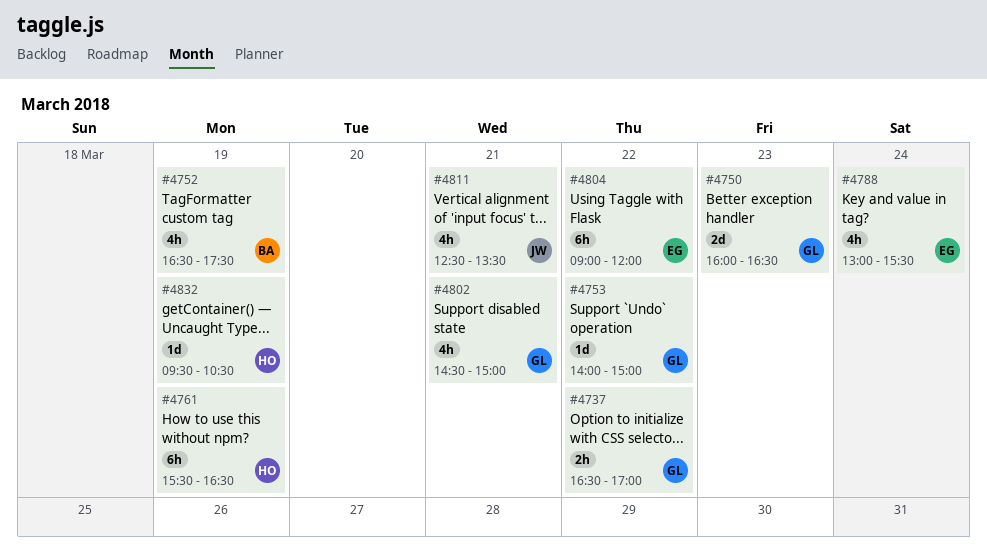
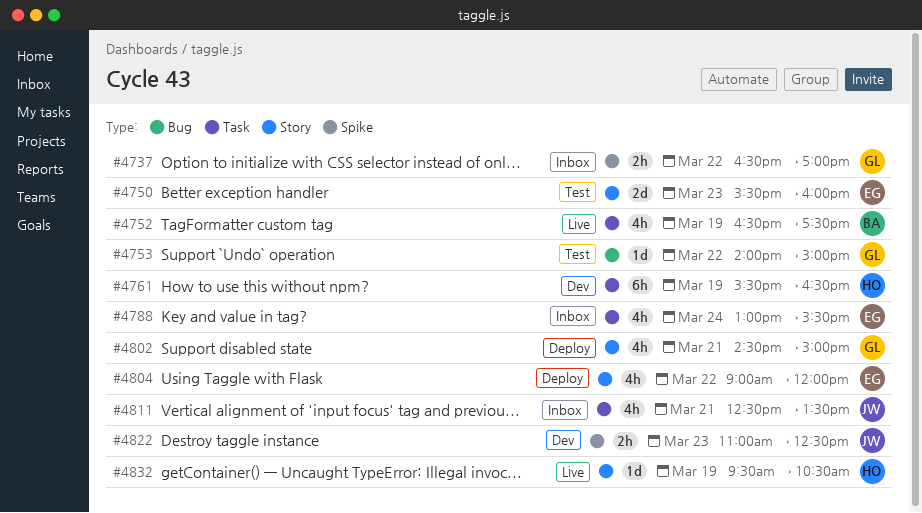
#4750, owner: GL -> EG
#4750, begins: 16:00 -> 15:30
#4750, ends: 16:30 -> 16:00
#4804, estimate: 6h -> 4h
#4822: none -> present

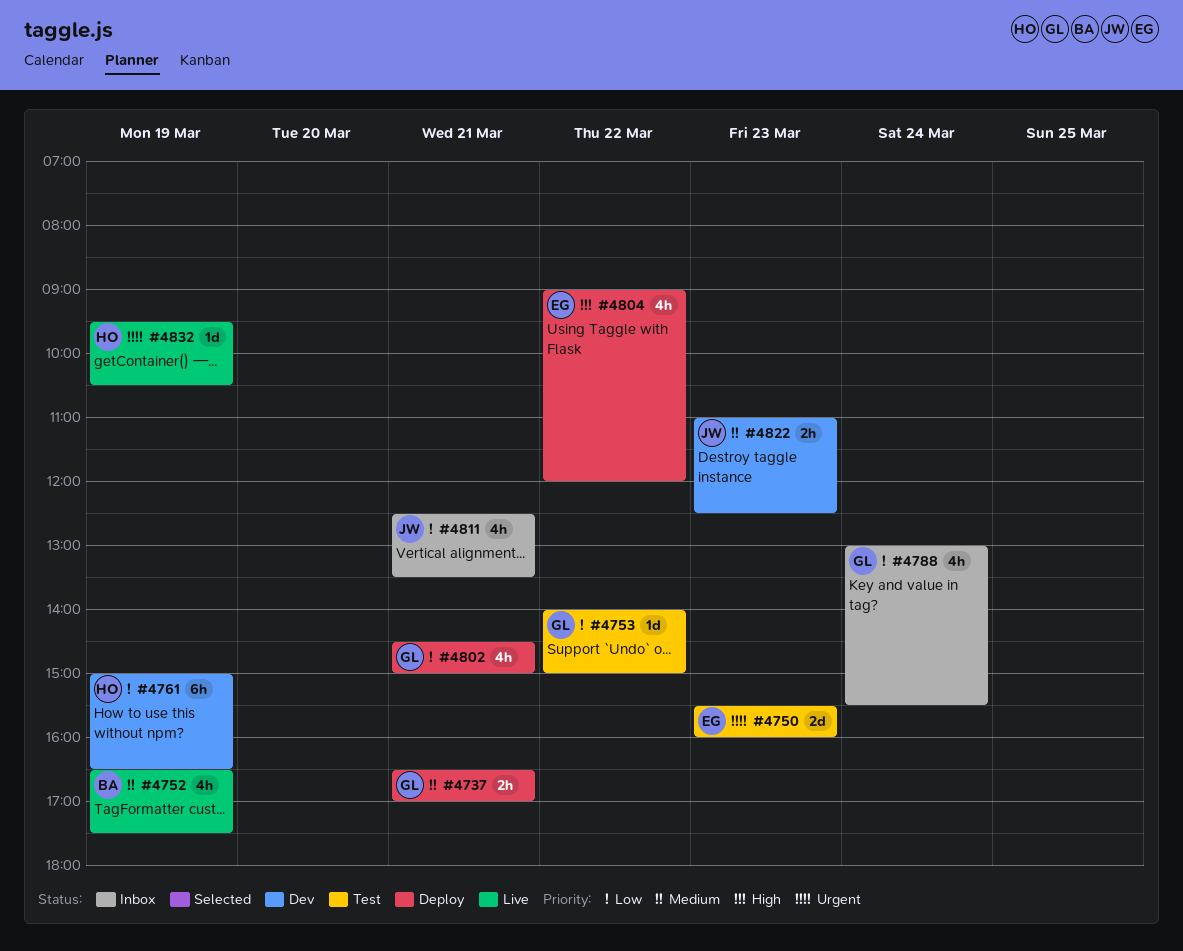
#4737, status: Inbox -> Deploy
#4737, day: Mar 22 -> Mar 21
#4761, begins: 15:30 -> 15:00
#4788, owner: EG -> GL

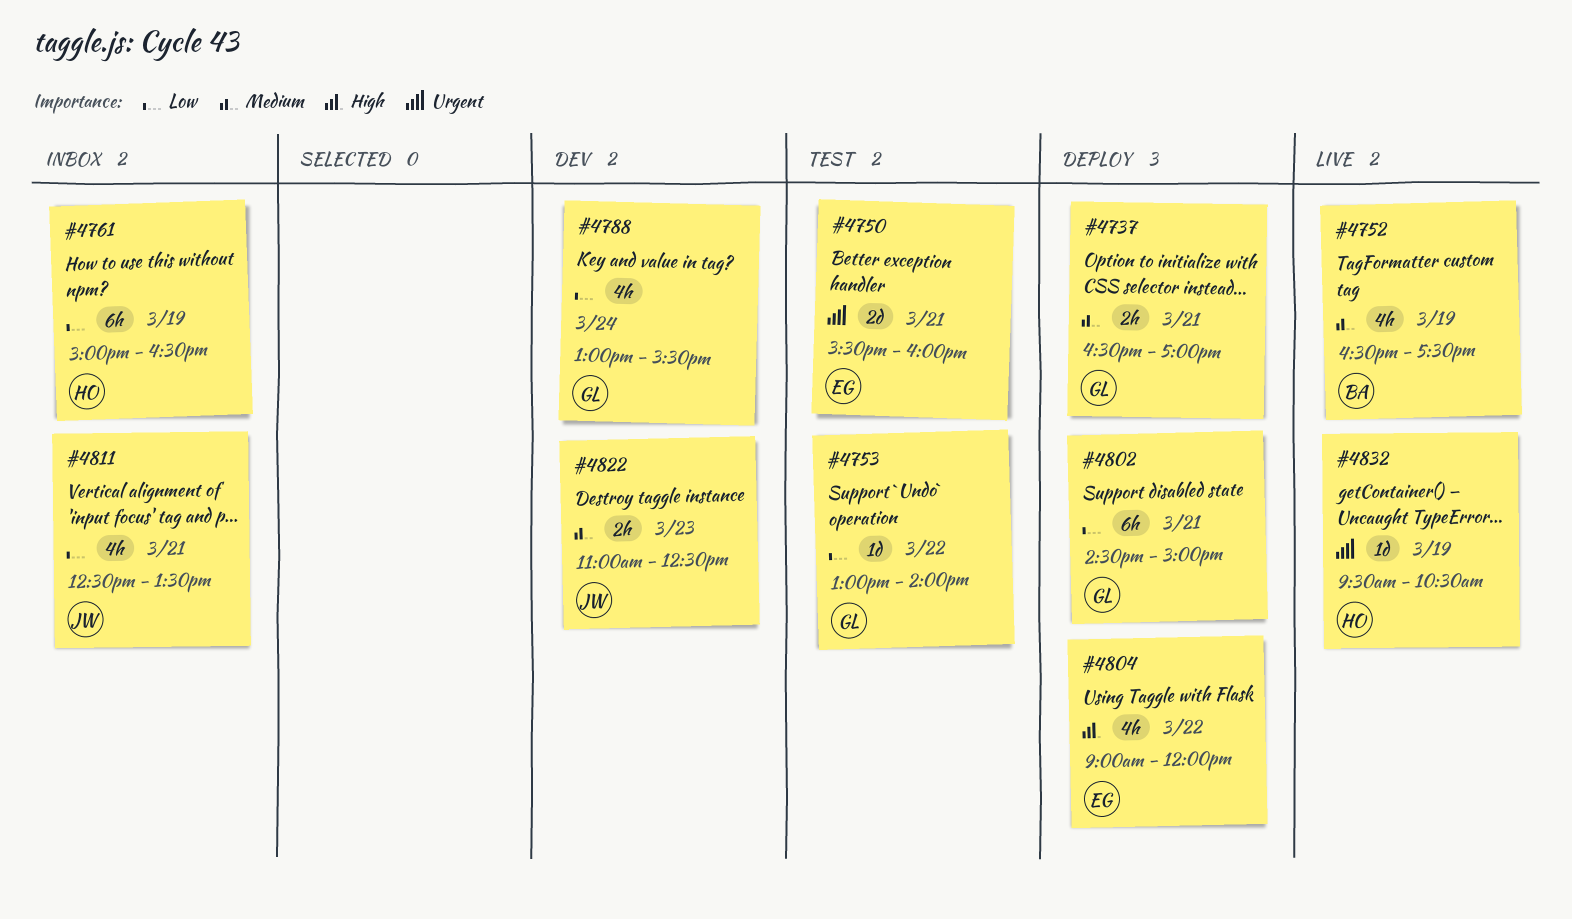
#4750, day: Mar 23 -> Mar 21
#4753, begins: 14:00 -> 13:00
#4753, ends: 15:00 -> 14:00
#4761, status: Dev -> Inbox
#4788, status: Inbox -> Dev
#4802, estimate: 4h -> 6h

